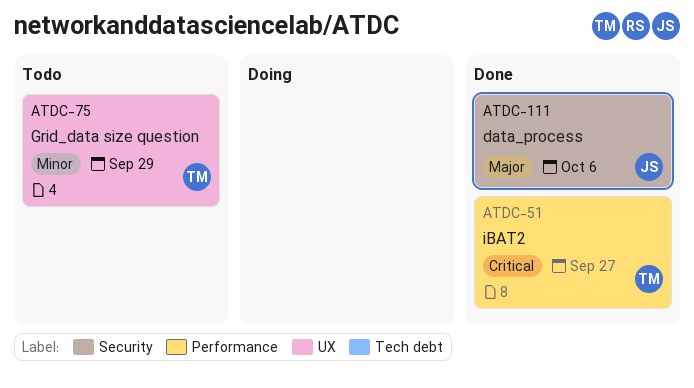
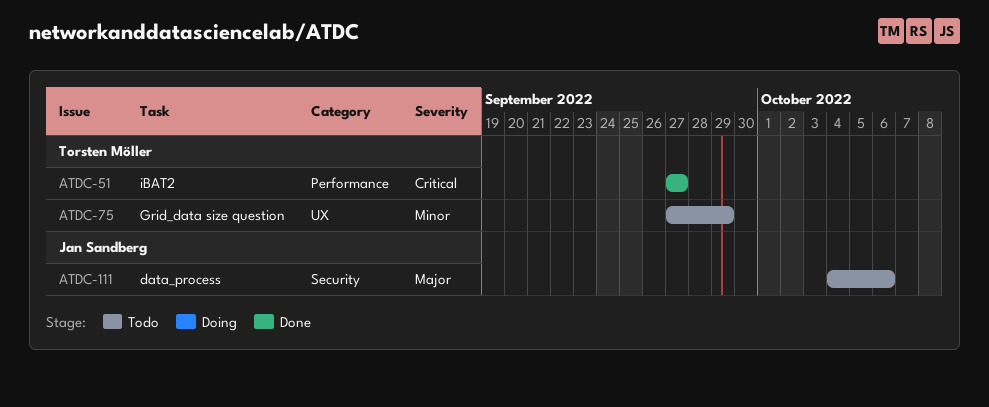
ATDC-111, status: Done -> Todo

